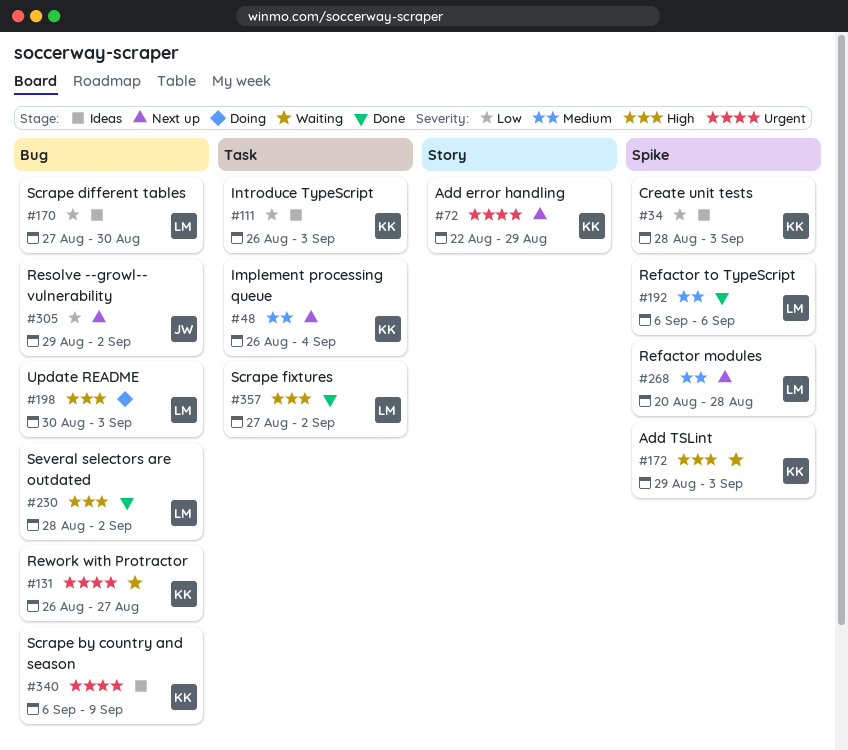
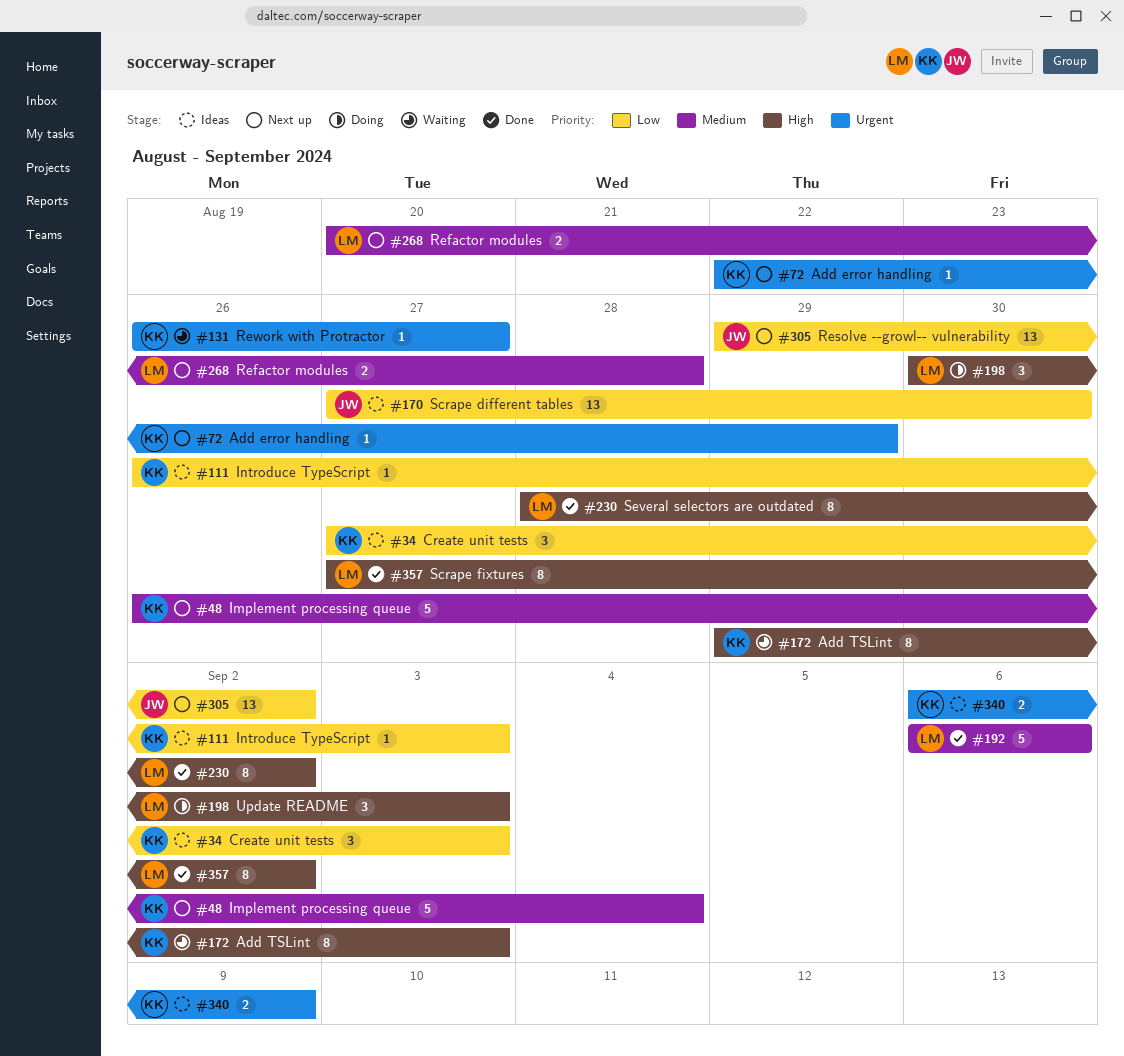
#34, start: Aug 28 -> Aug 27
#170, owner: LM -> JW

